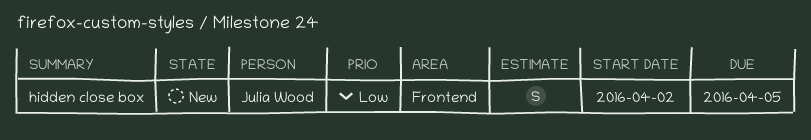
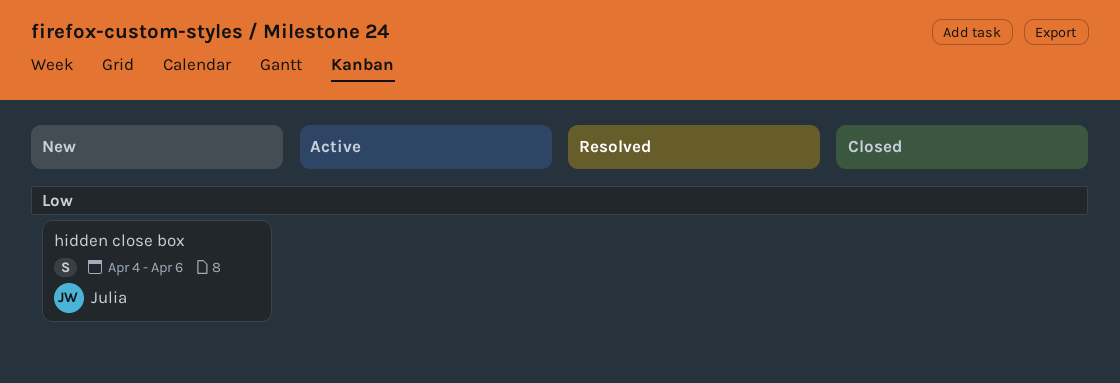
hidden close box, start: Apr 2 -> Apr 4
hidden close box, due: Apr 5 -> Apr 6

